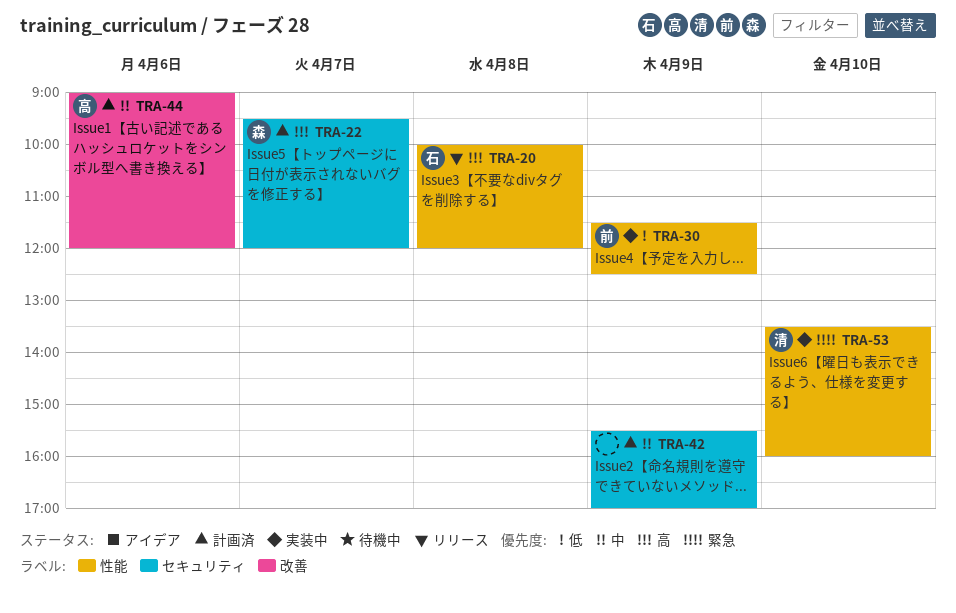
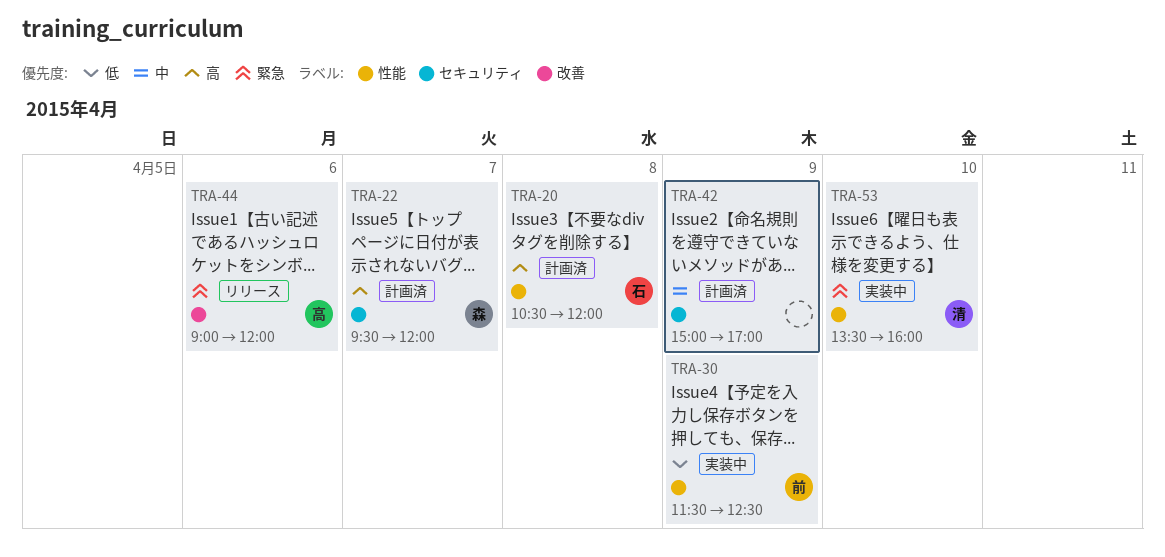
TRA-20, status: リリース -> 計画済
TRA-20, begins: 10:00 -> 10:30
TRA-42, begins: 15:30 -> 15:00
TRA-44, status: 計画済 -> リリース
TRA-44, priority: 中 -> 緊急

